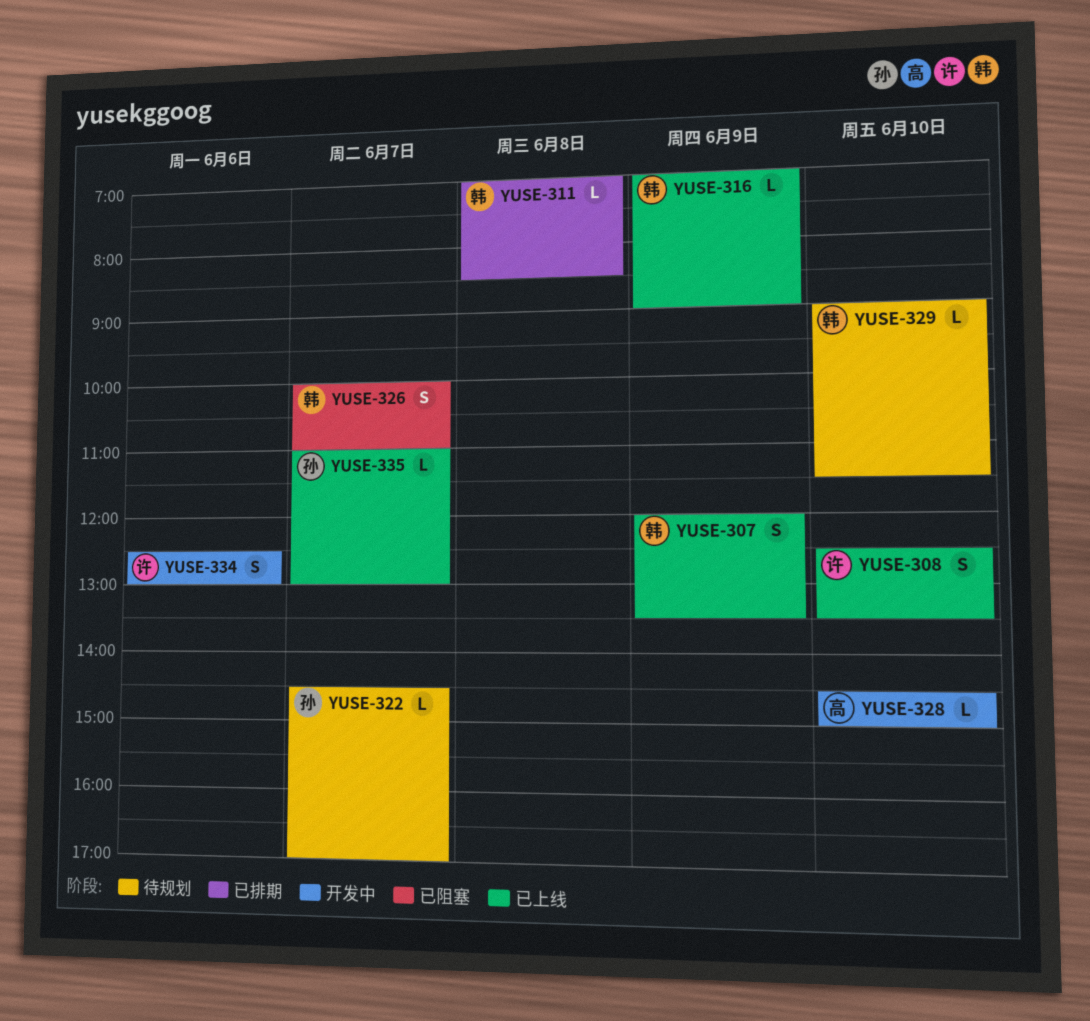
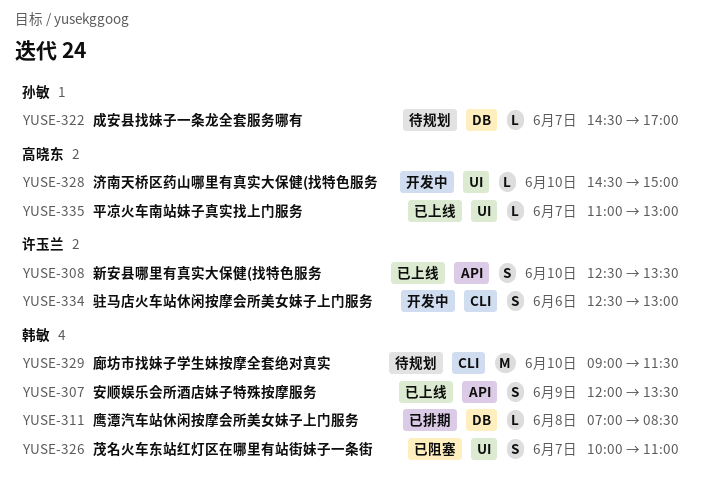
YUSE-316: present -> none
YUSE-329, estimate: L -> M
YUSE-335, owner: 孙敏 -> 高晓东

